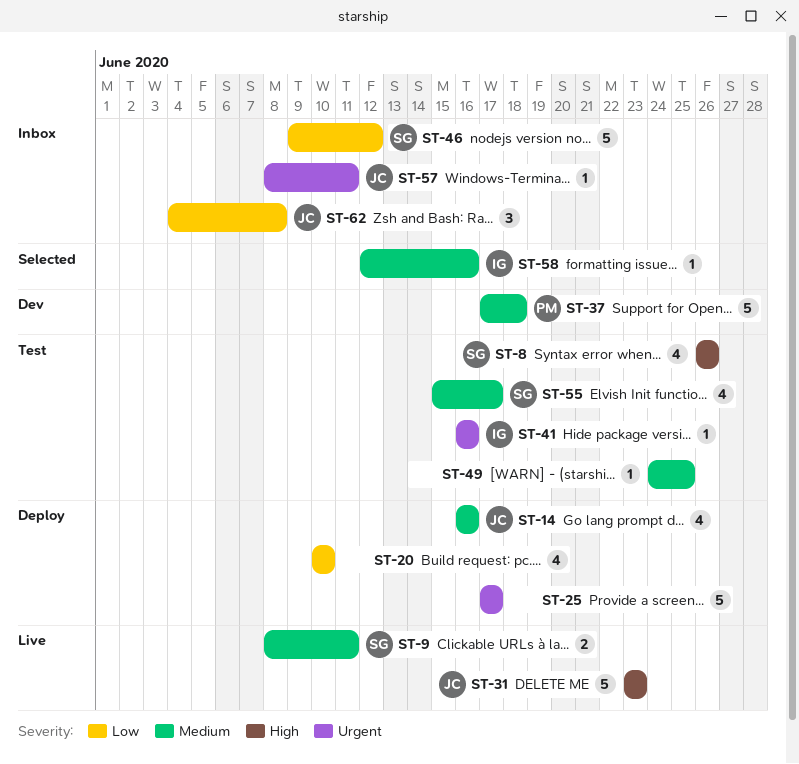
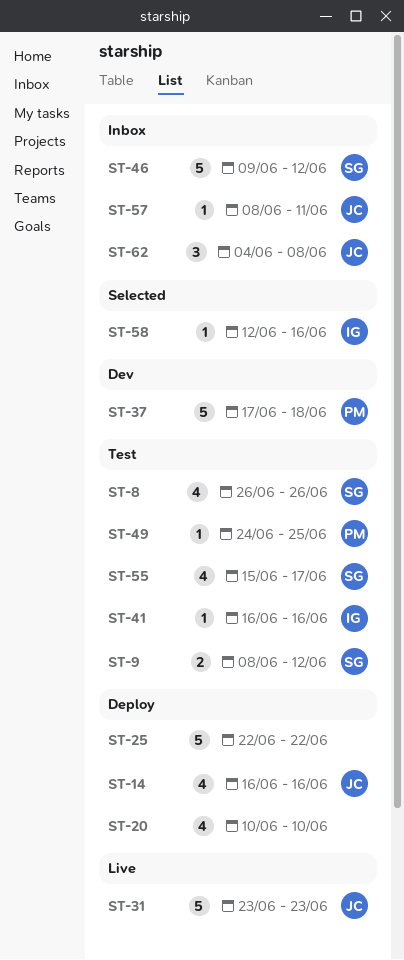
ST-9, status: Live -> Test
ST-9, due: Jun 11 -> Jun 12
ST-25, start: Jun 17 -> Jun 22
ST-25, due: Jun 17 -> Jun 22
ST-49, owner: none -> PM

